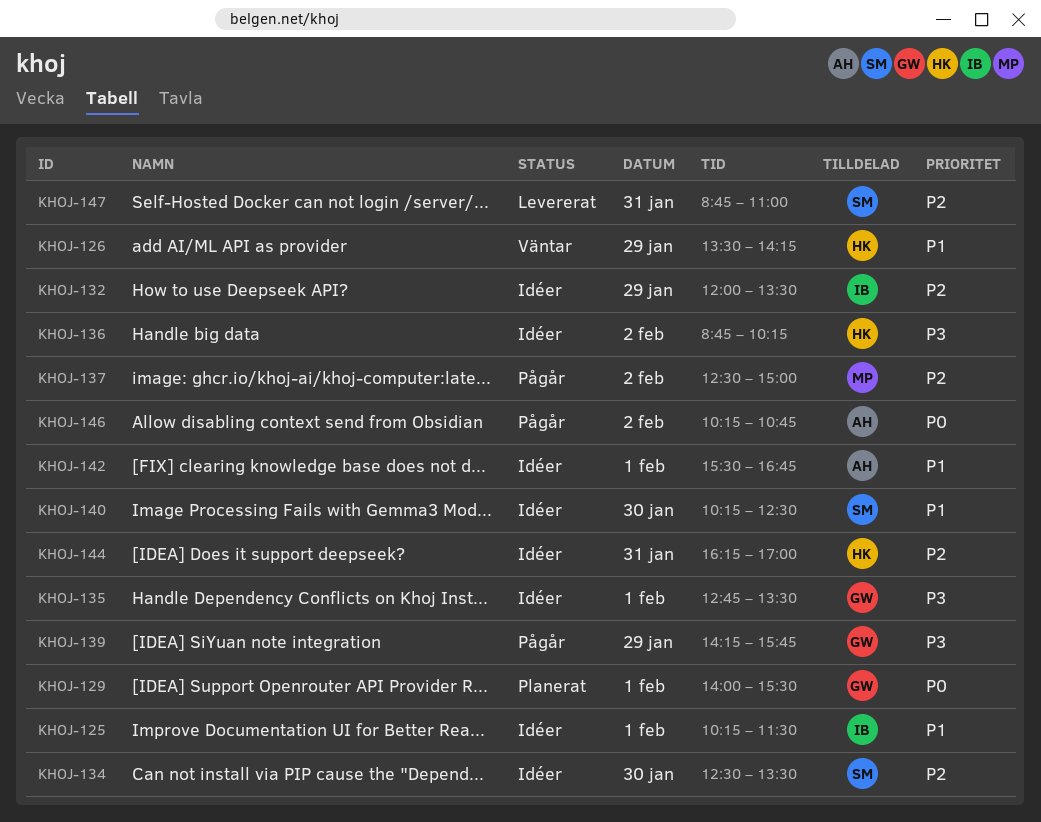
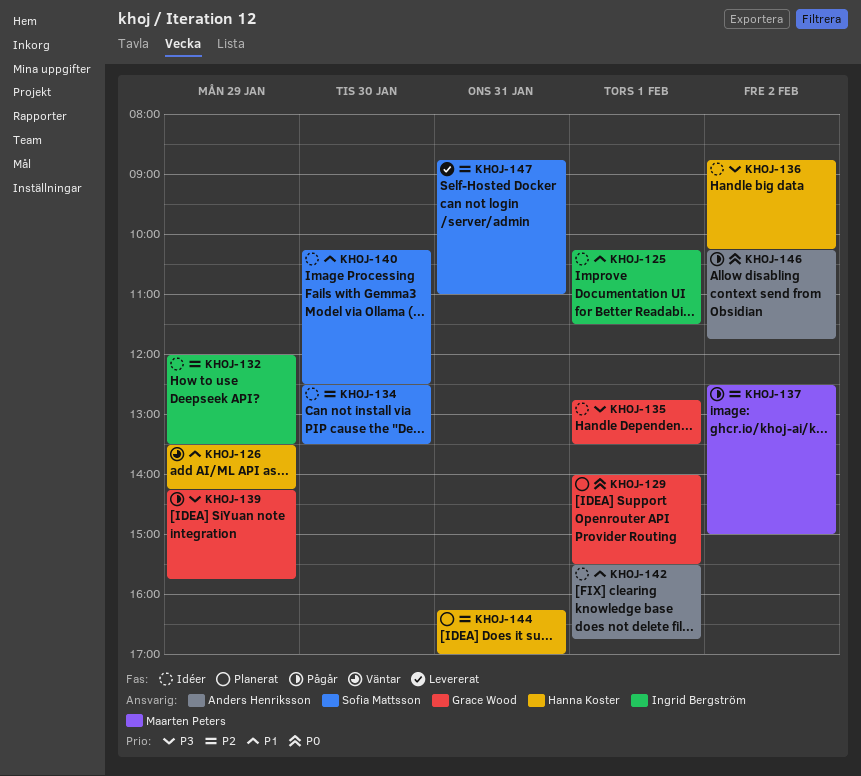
KHOJ-144, status: Idéer -> Planerat
KHOJ-146, ends: 10:45 -> 11:45

